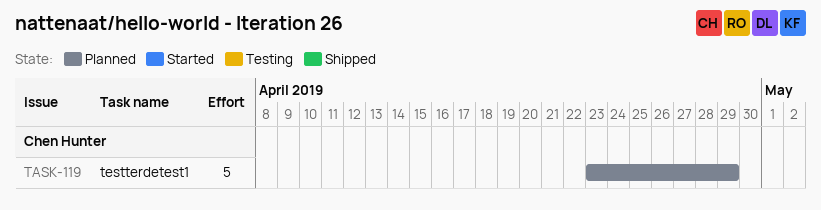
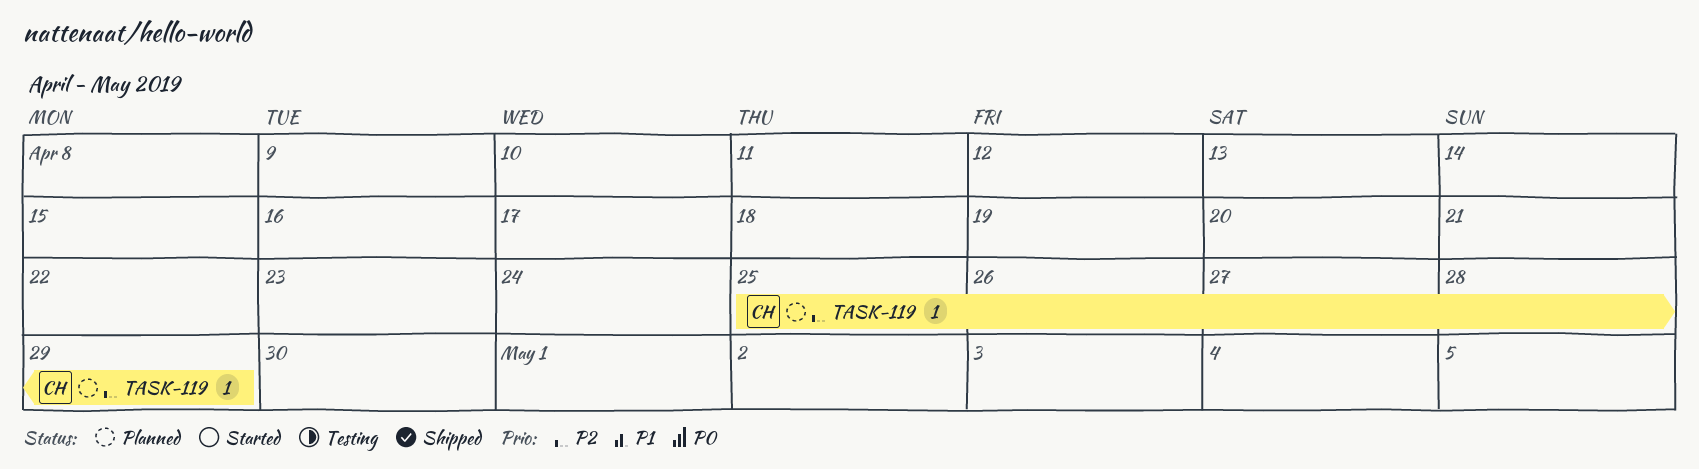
TASK-119, estimate: 5 -> 1
TASK-119, start: Apr 23 -> Apr 25

